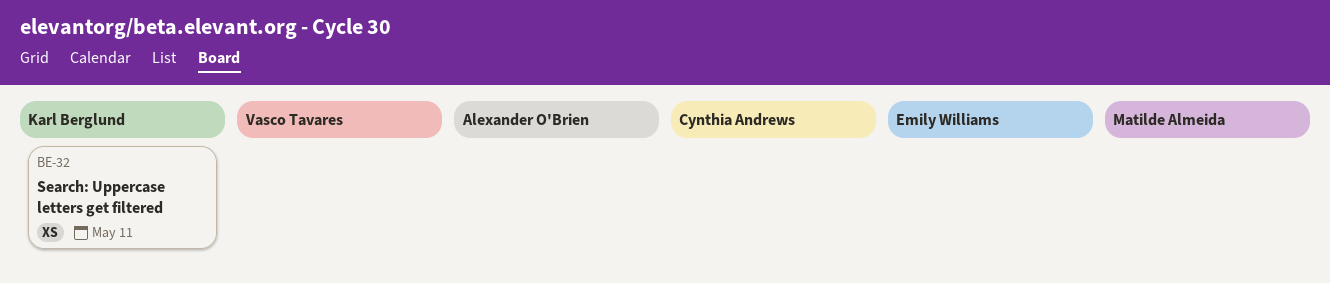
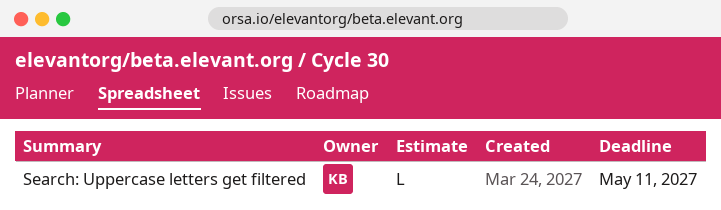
Search: Uppercase letters get filtered, estimate: XS -> L

